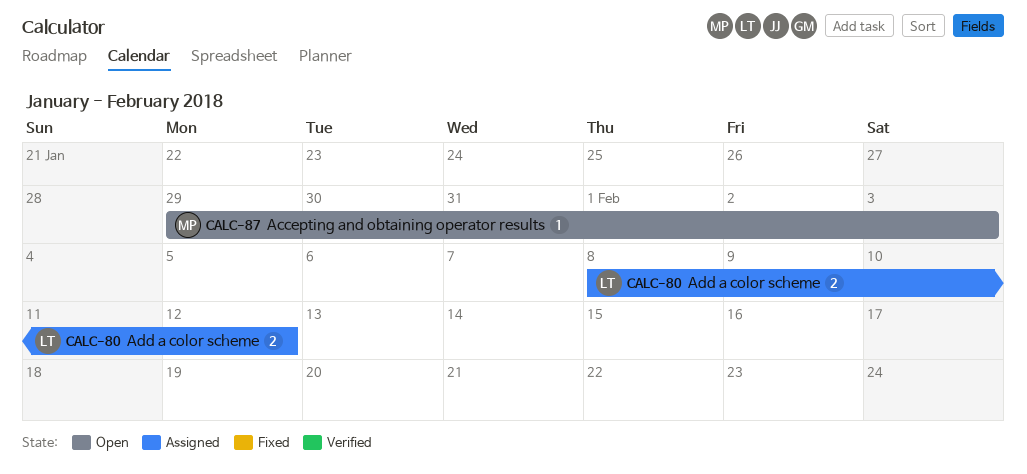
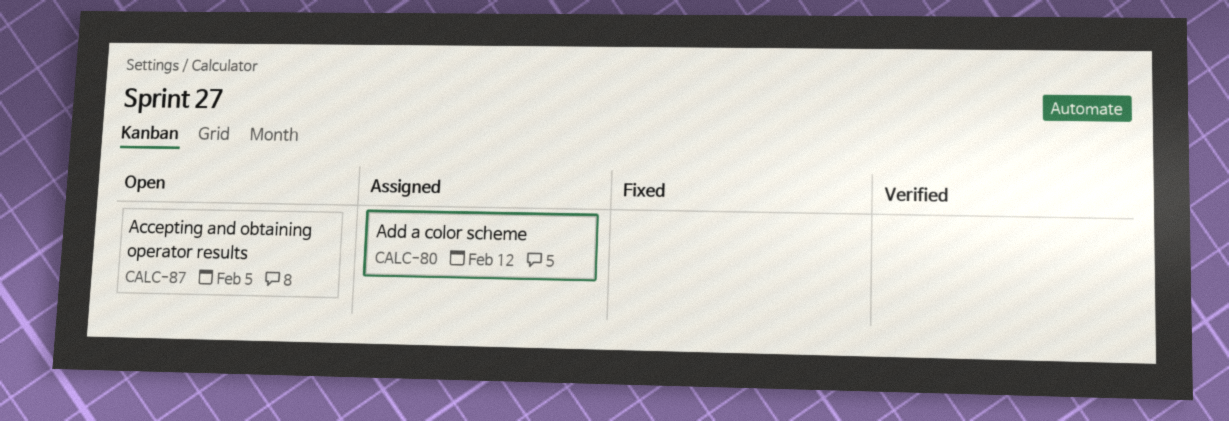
CALC-87, due: Feb 3 -> Feb 5

